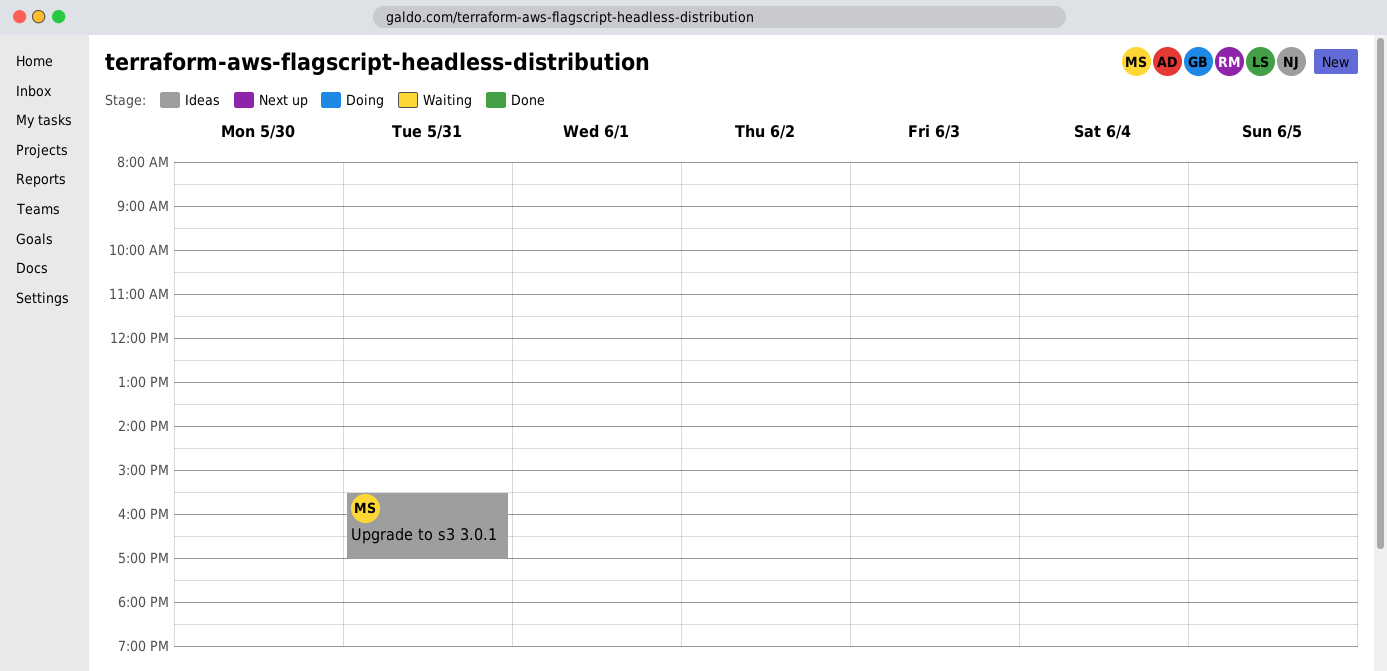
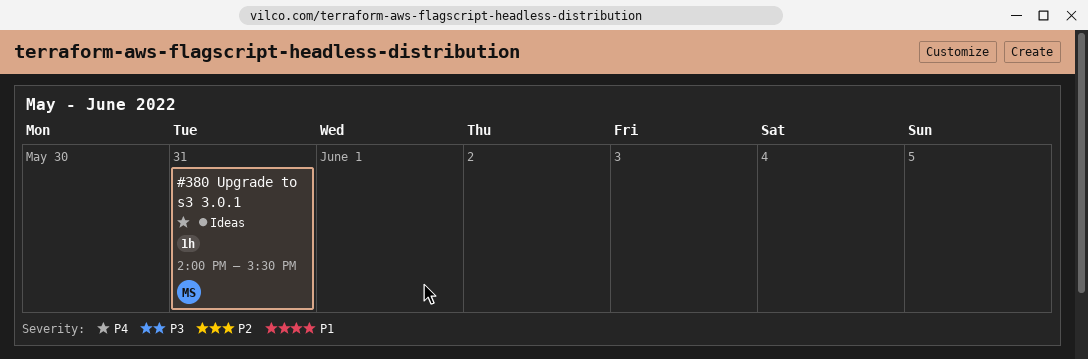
Upgrade to s3 3.0.1, begins: 15:30 -> 14:00
Upgrade to s3 3.0.1, ends: 17:00 -> 15:30

